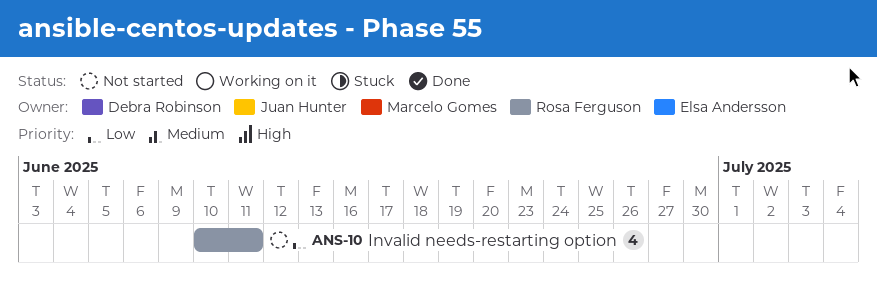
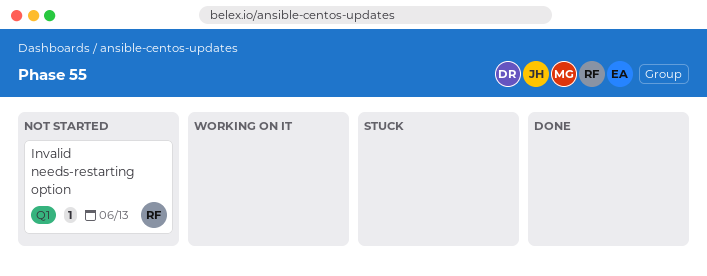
Invalid needs-restarting option, estimate: 4 -> 1
Invalid needs-restarting option, due: Jun 11 -> Jun 13

